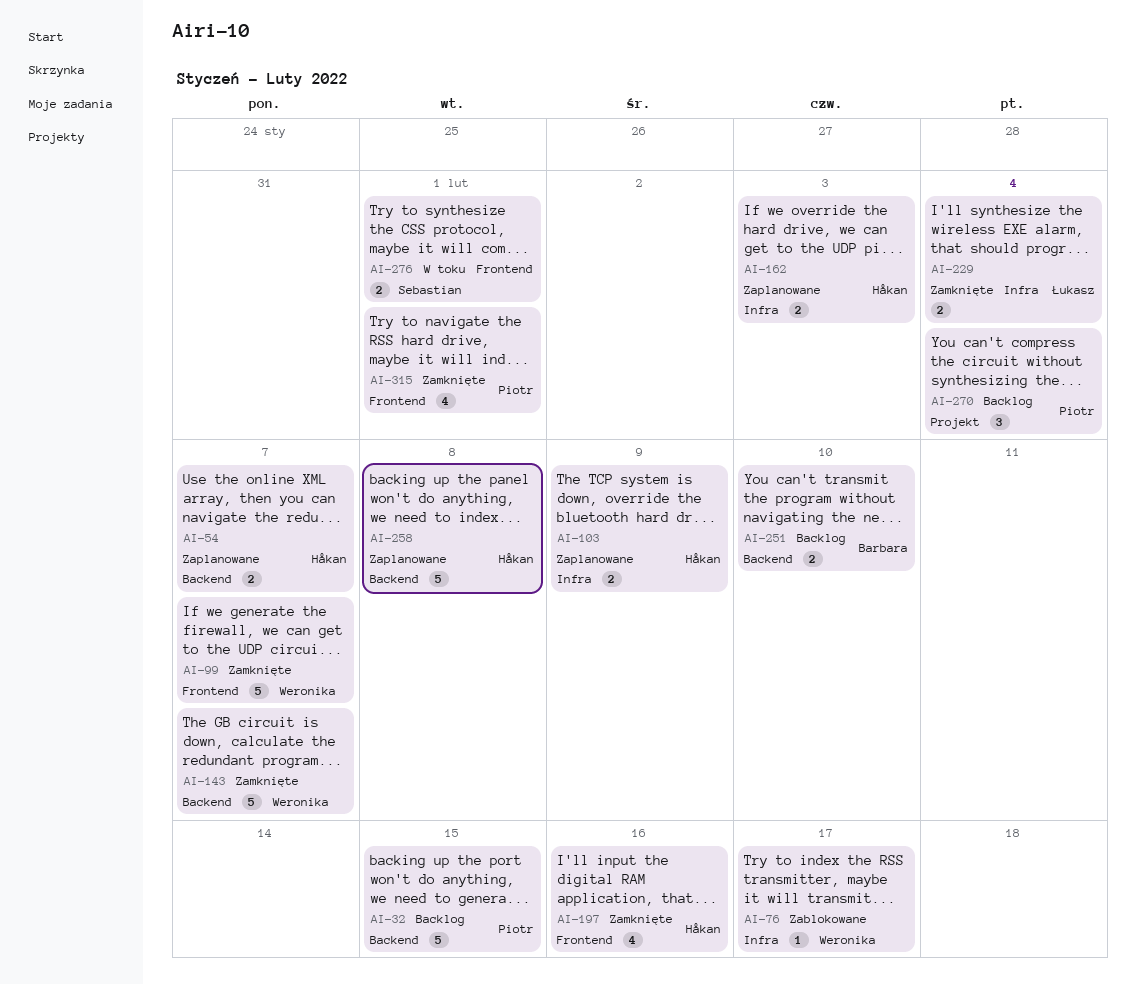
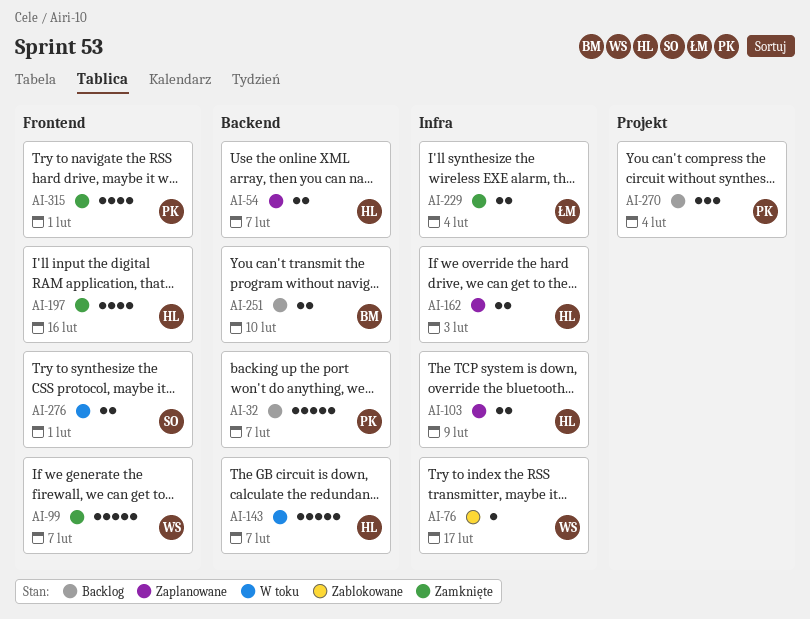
AI-32, due: Feb 15 -> Feb 7
AI-143, status: Zamknięte -> W toku
AI-143, owner: Weronika -> Håkan
AI-258: present -> none

